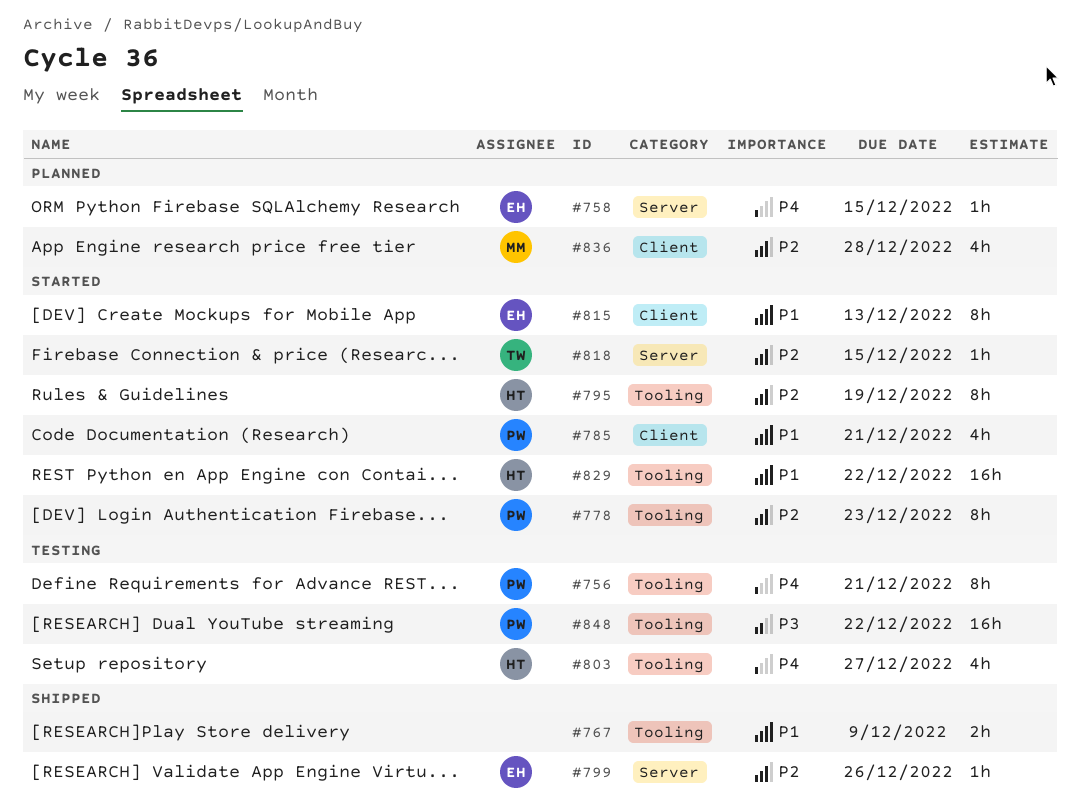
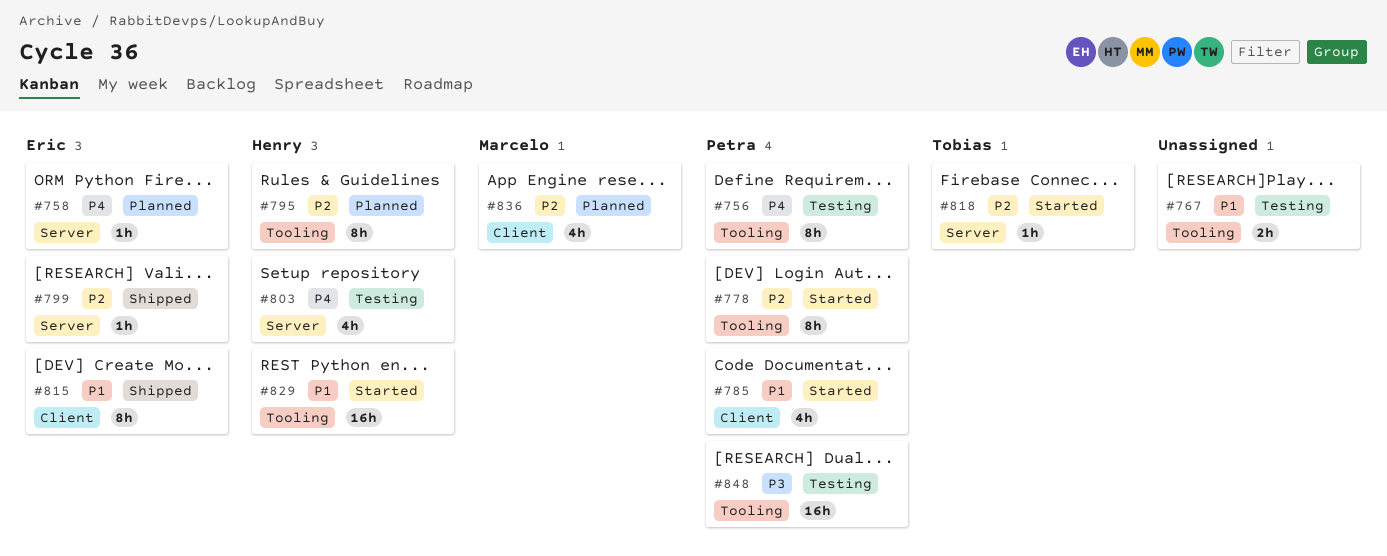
#767, status: Shipped -> Testing
#795, status: Started -> Planned
#803, label: Tooling -> Server
#815, status: Started -> Shipped

